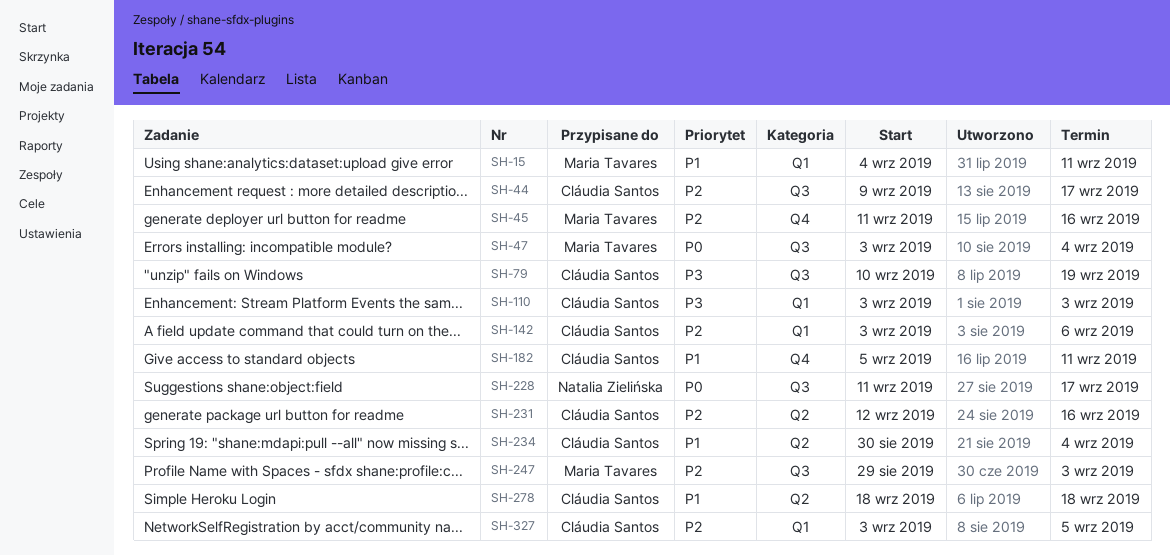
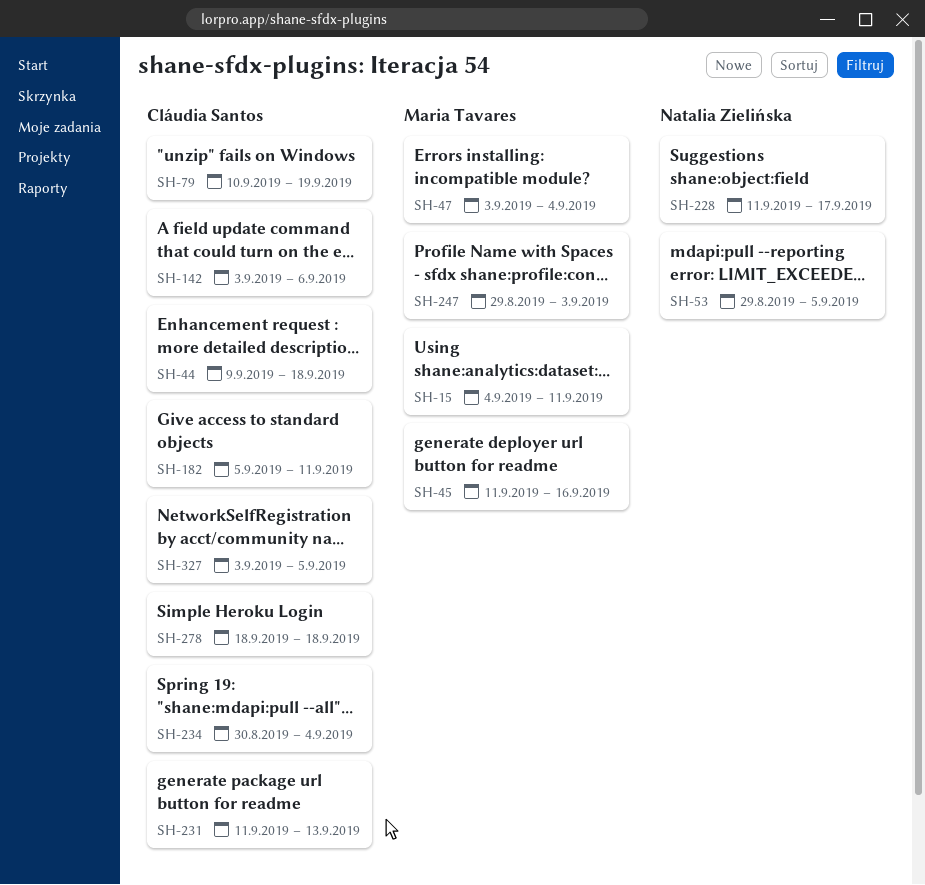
SH-44, due: Sep 17 -> Sep 18
SH-53: none -> present
SH-110: present -> none
SH-231, start: Sep 12 -> Sep 11
SH-231, due: Sep 16 -> Sep 13

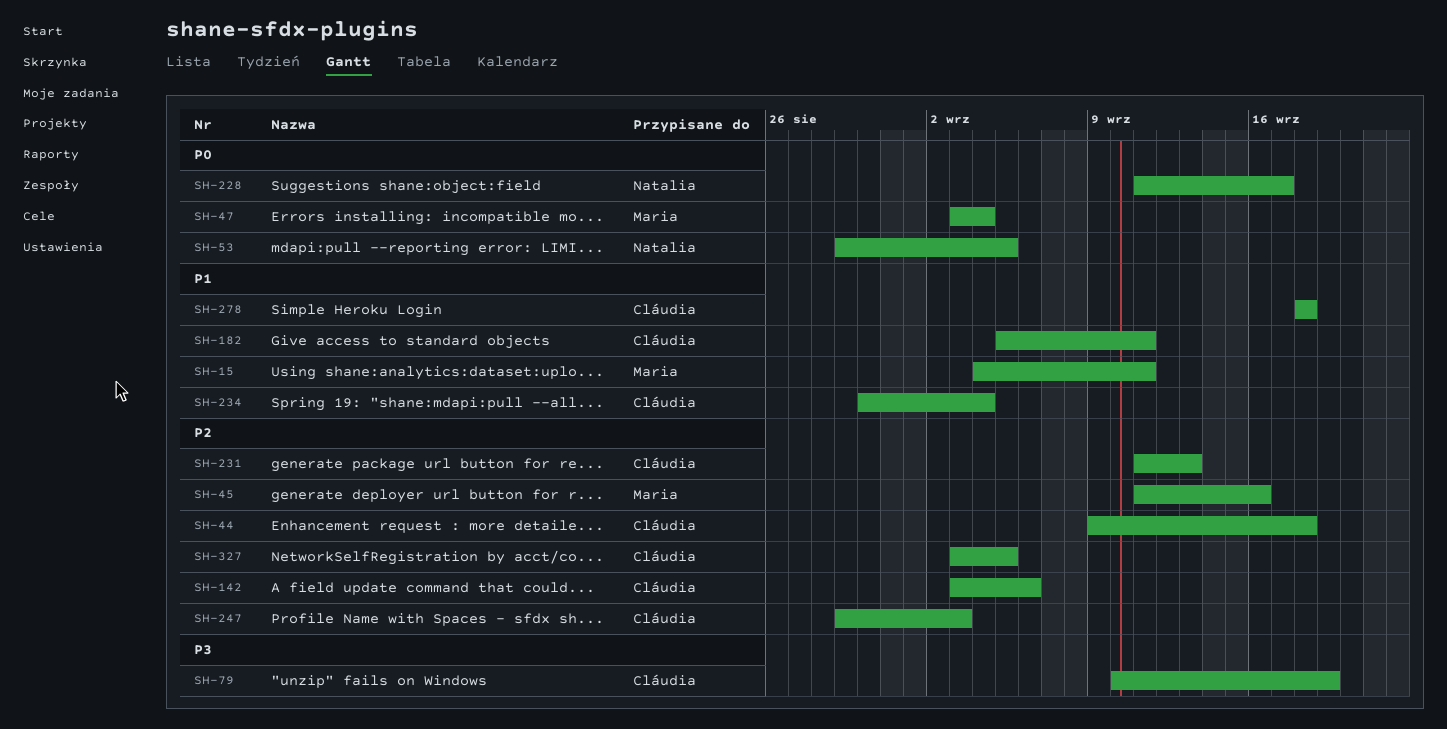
SH-247, owner: Maria Tavares -> Cláudia Santos

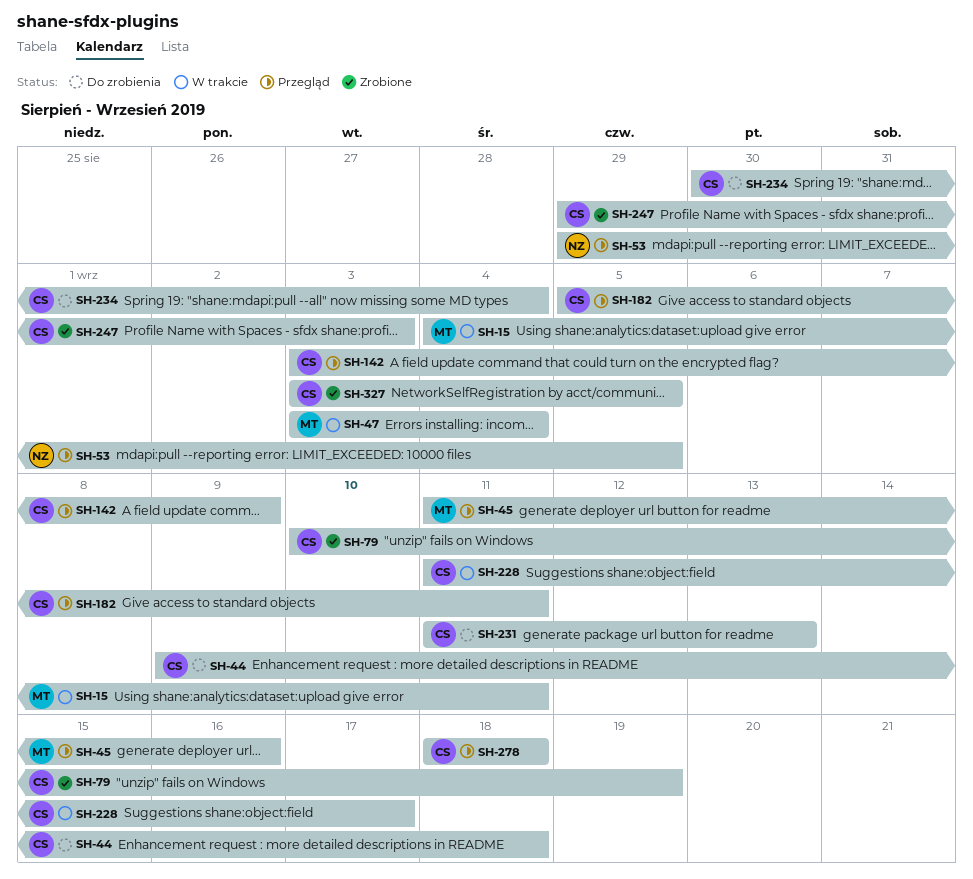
SH-142, due: Sep 6 -> Sep 9
SH-228, owner: Natalia -> Cláudia

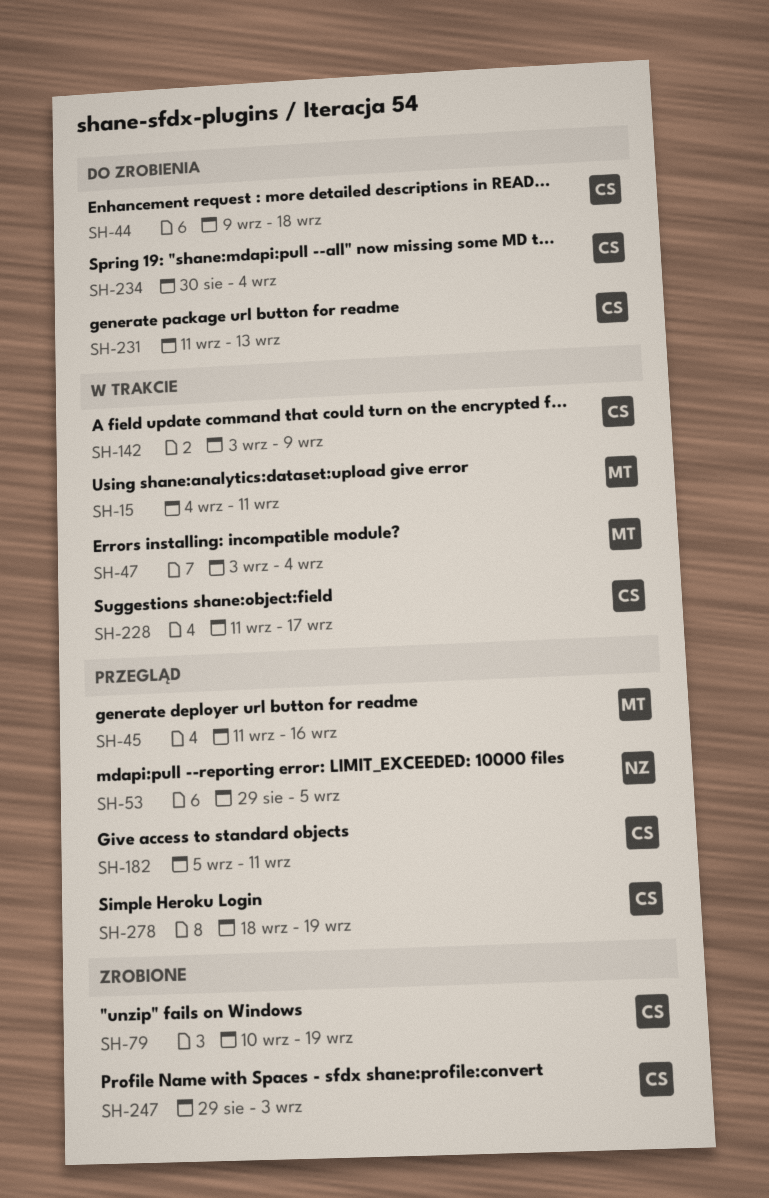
SH-142, status: Przegląd -> W trakcie
SH-278, due: Sep 18 -> Sep 19
SH-327: present -> none

